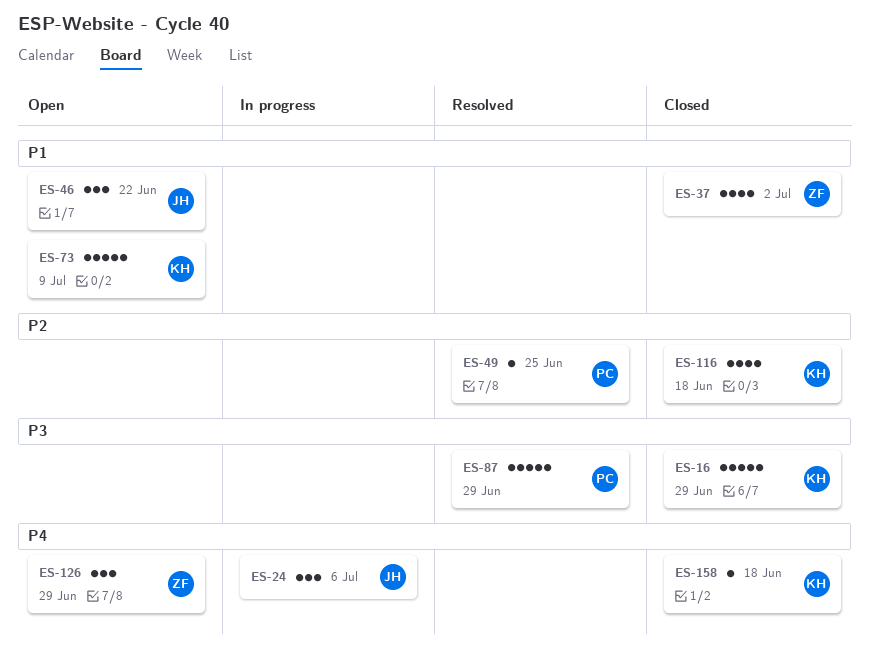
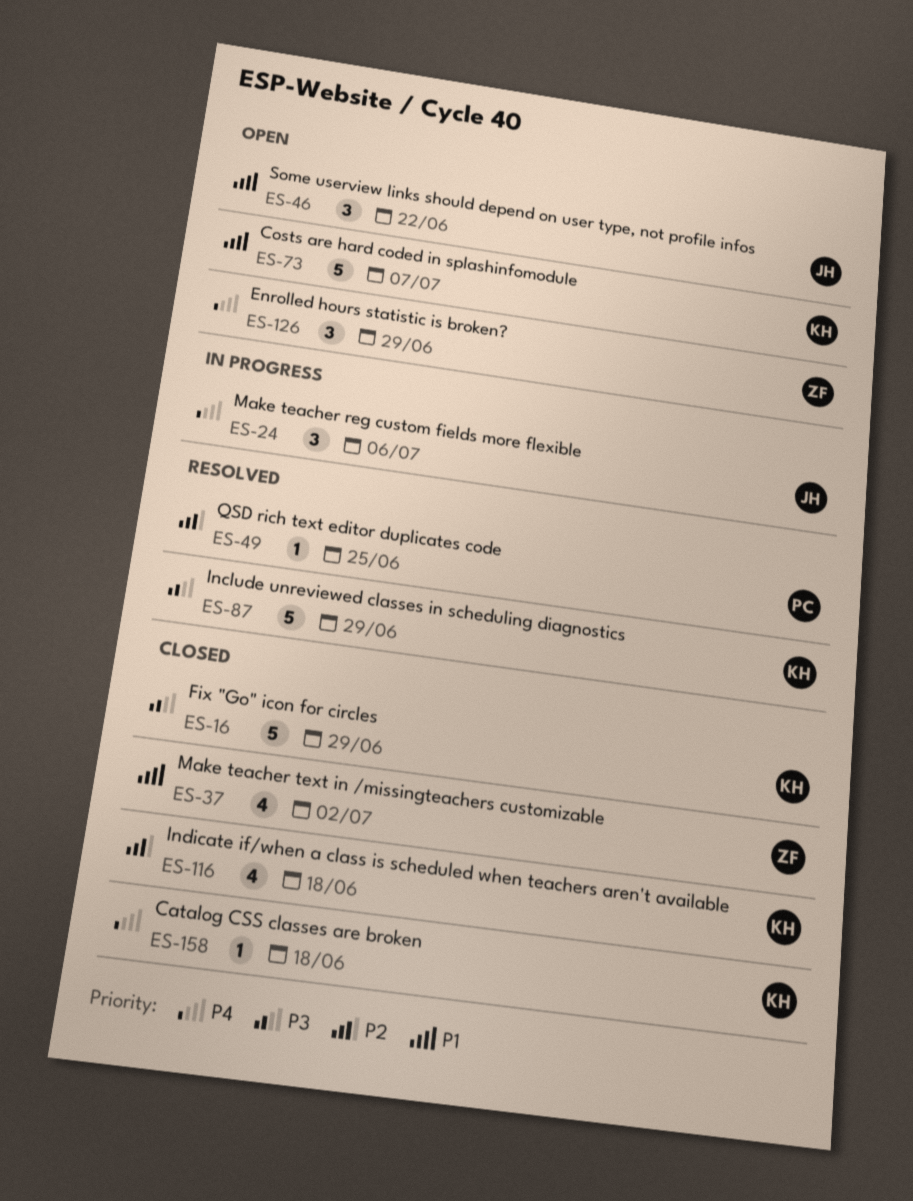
ES-73, due: Jul 9 -> Jul 7
ES-87, owner: PC -> KH

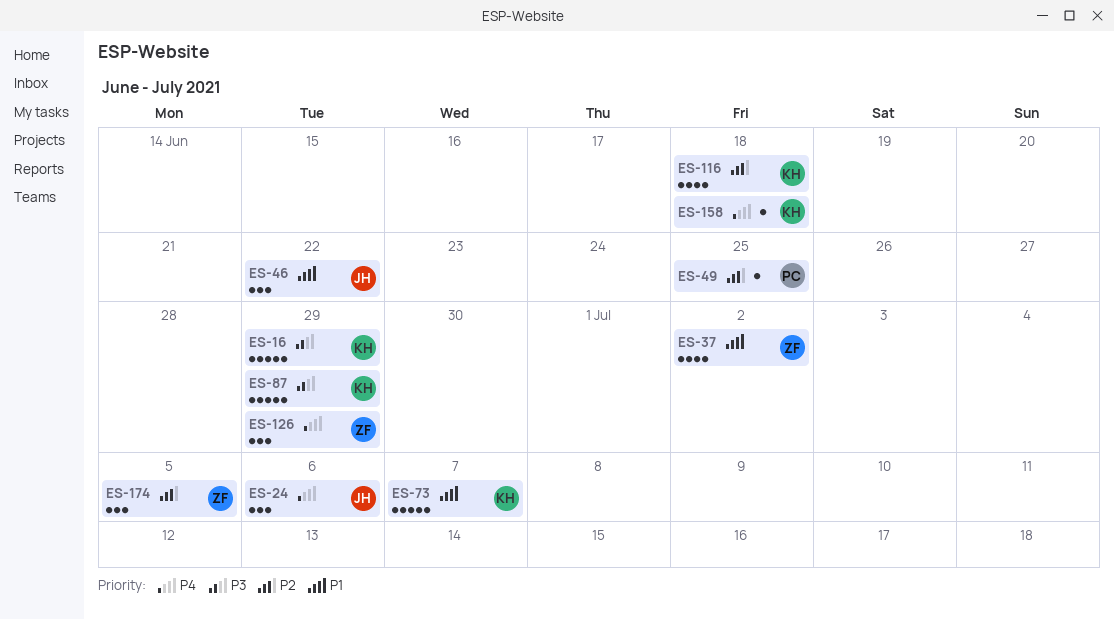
ES-174: none -> present

